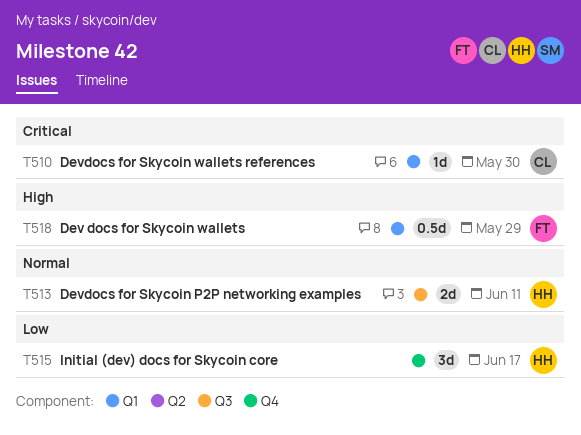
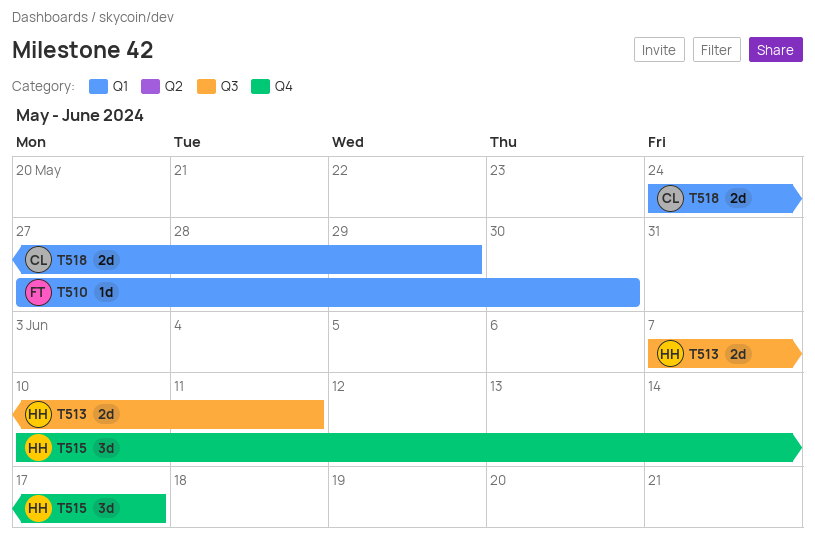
T510, owner: CL -> FT
T518, owner: FT -> CL
T518, estimate: 0.5d -> 2d

